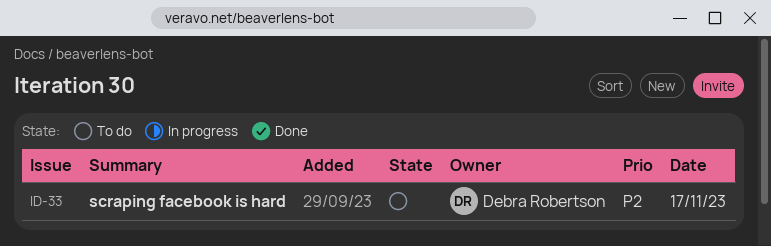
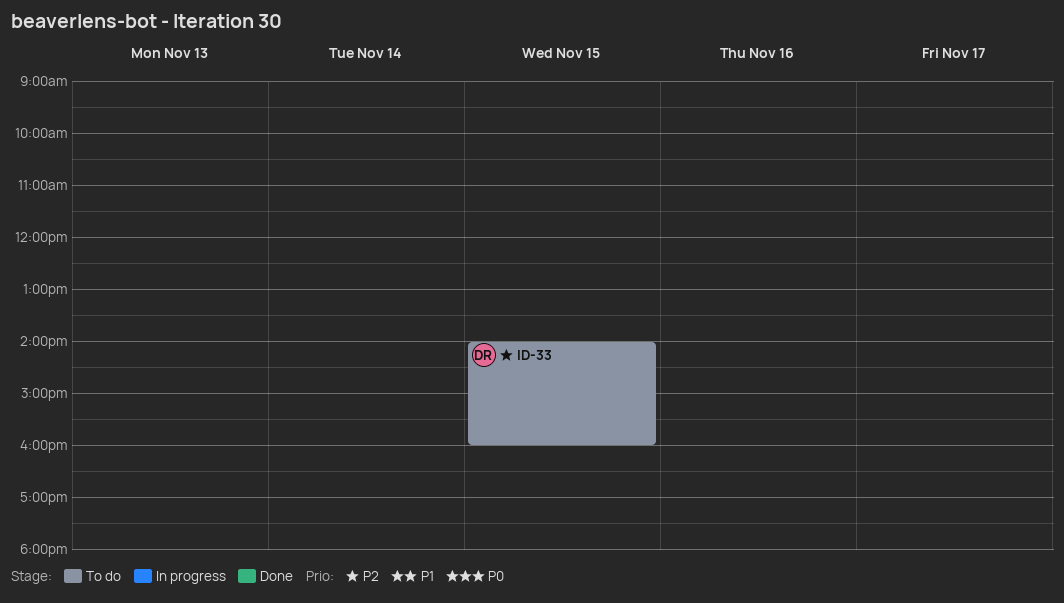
ID-33, day: Nov 17 -> Nov 15

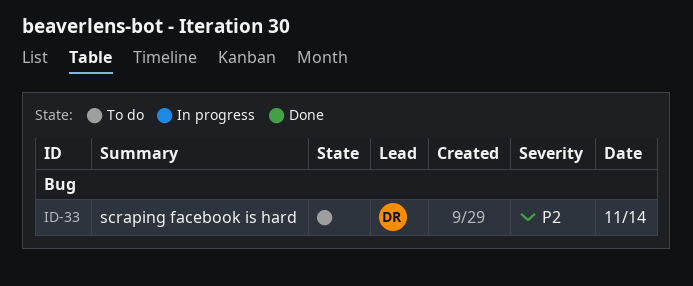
ID-33, day: Nov 15 -> Nov 14

